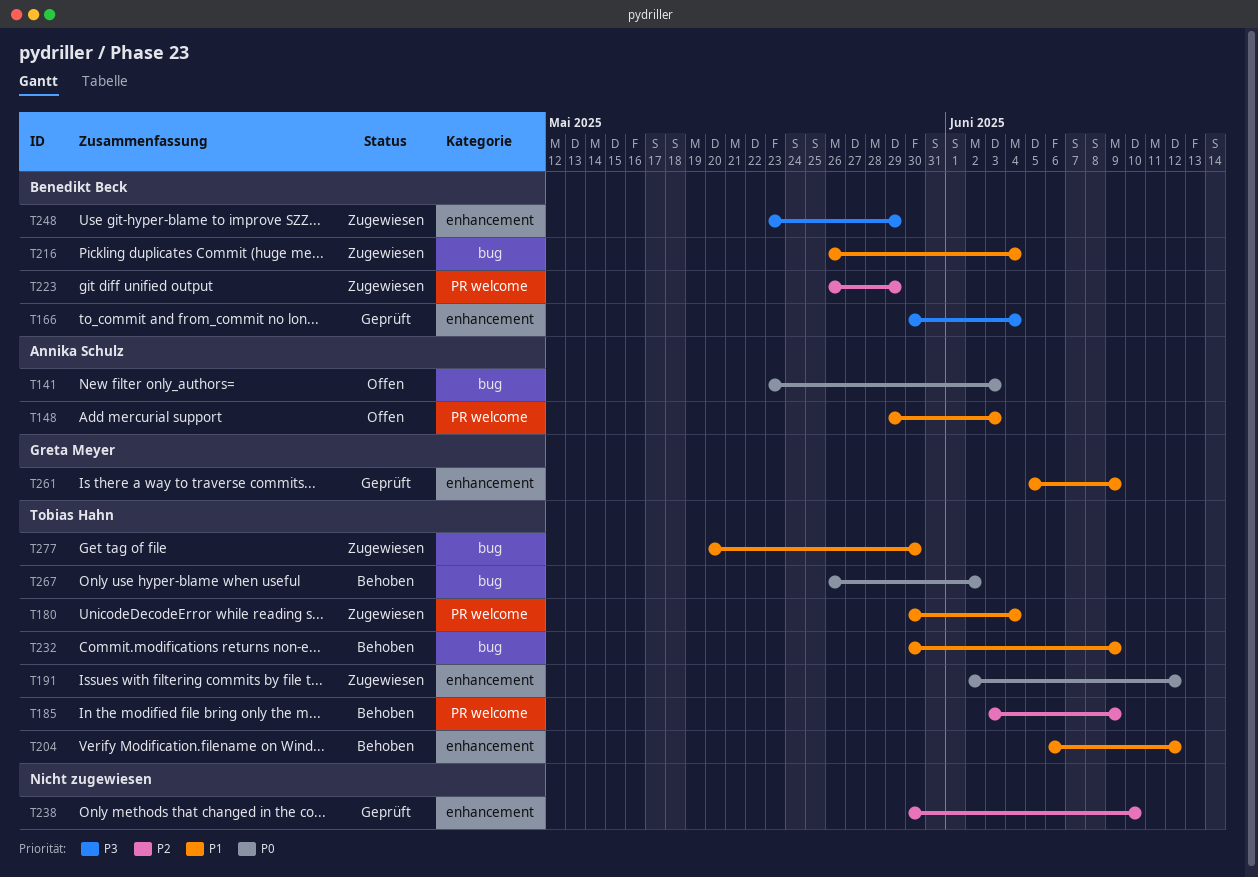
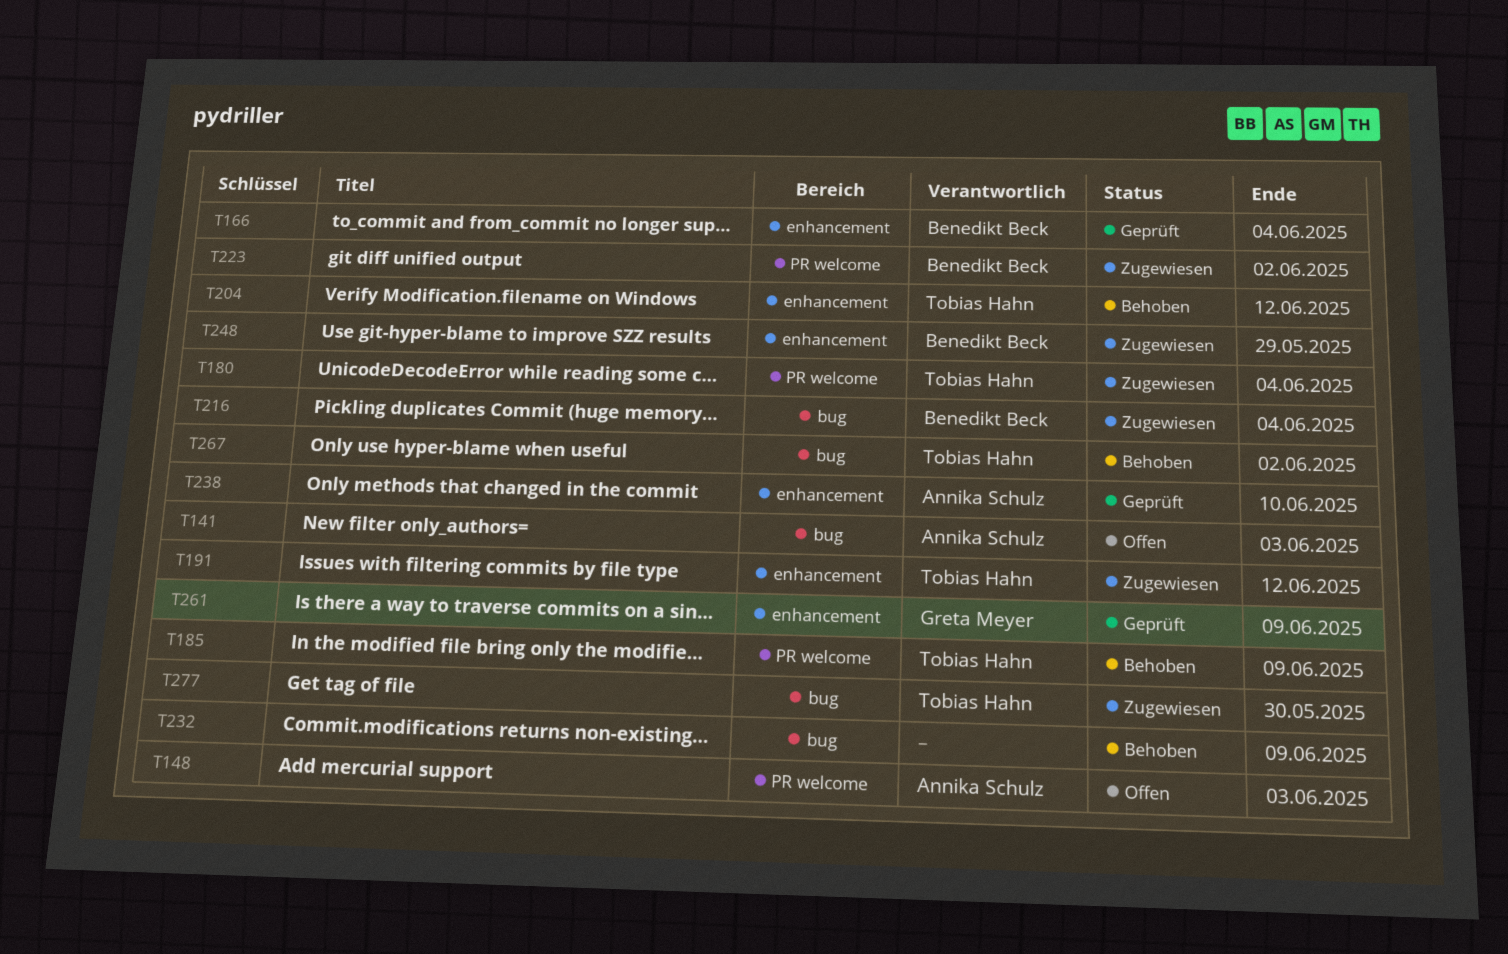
T223, due: May 29 -> Jun 2
T232, owner: Tobias Hahn -> none
T238, owner: none -> Annika Schulz

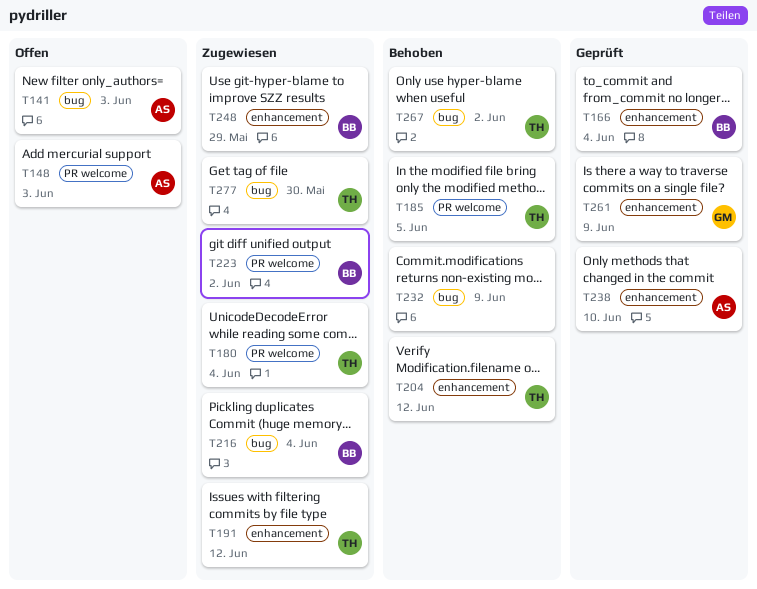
T185, due: Jun 9 -> Jun 5

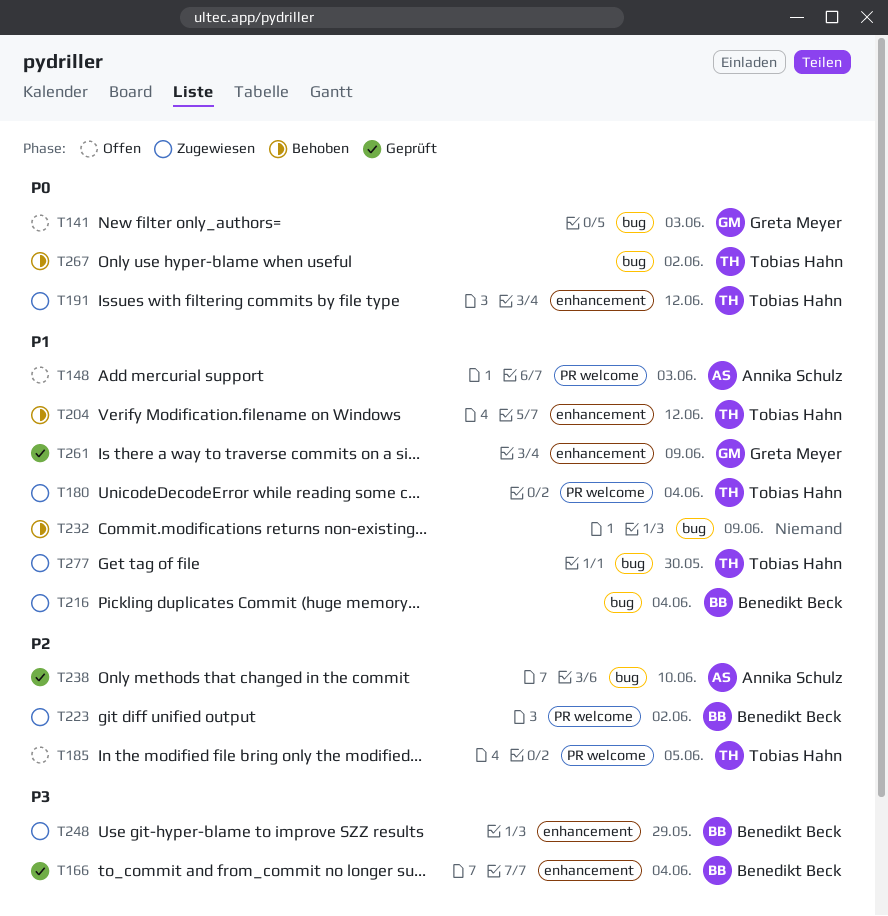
T141, owner: Annika Schulz -> Greta Meyer
T185, status: Behoben -> Offen
T238, label: enhancement -> bug

